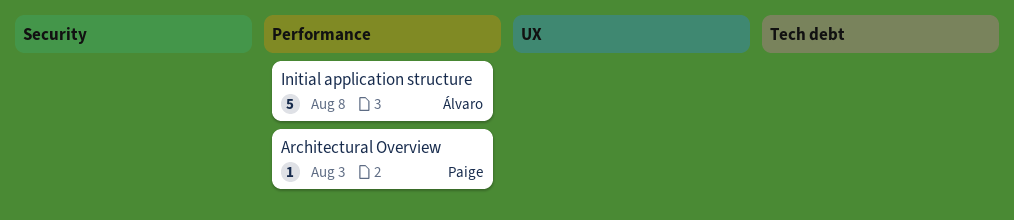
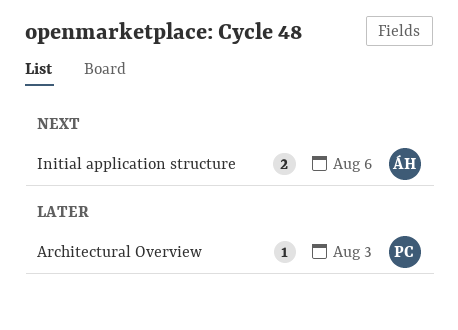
Initial application structure, estimate: 5 -> 2
Initial application structure, due: Aug 8 -> Aug 6

